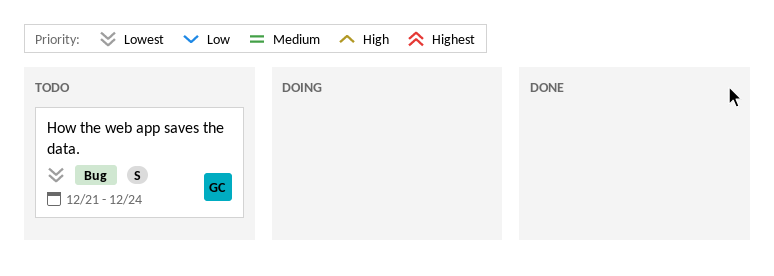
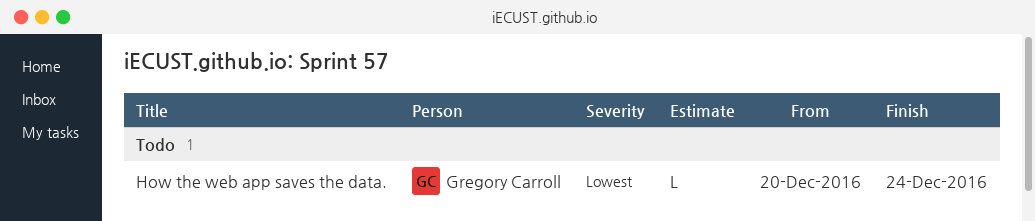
How the web app saves the data., estimate: S -> L
How the web app saves the data., start: Dec 21 -> Dec 20

